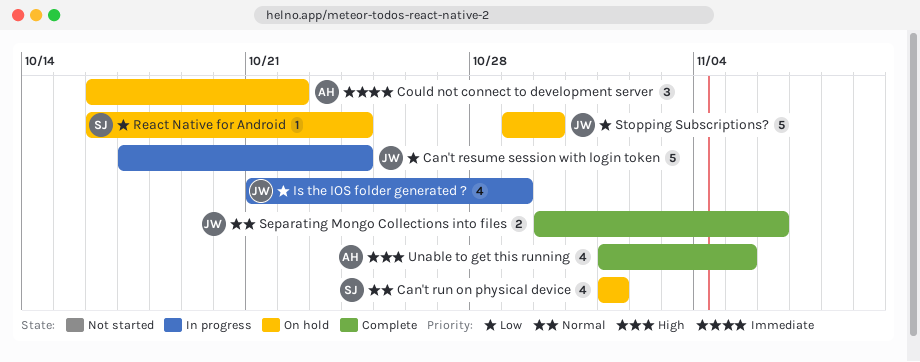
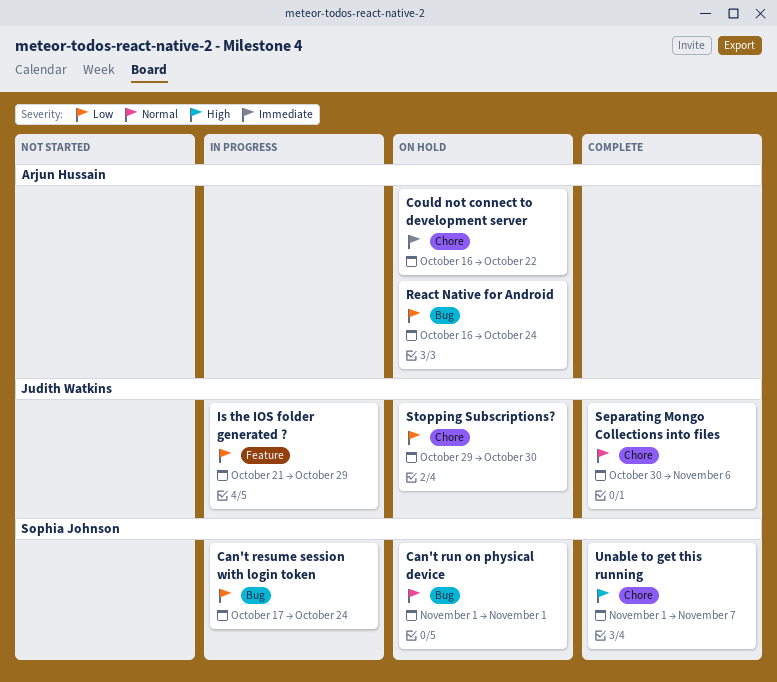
Can't resume session with login token, owner: Judith Watkins -> Sophia Johnson
React Native for Android, owner: Sophia Johnson -> Arjun Hussain
Unable to get this running, owner: Arjun Hussain -> Sophia Johnson
Unable to get this running, due: Nov 5 -> Nov 7

